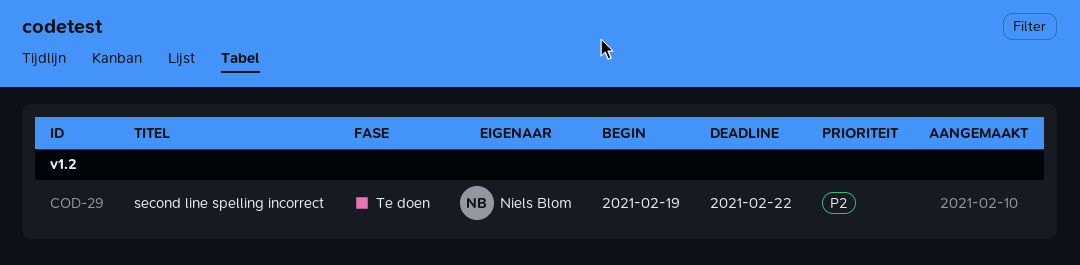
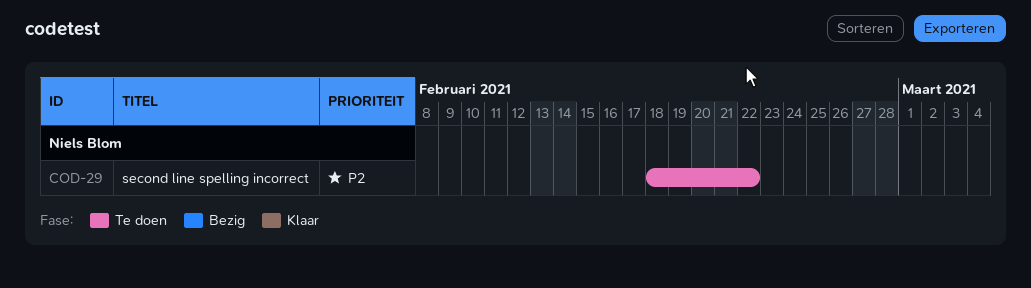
COD-29, start: Feb 19 -> Feb 18

